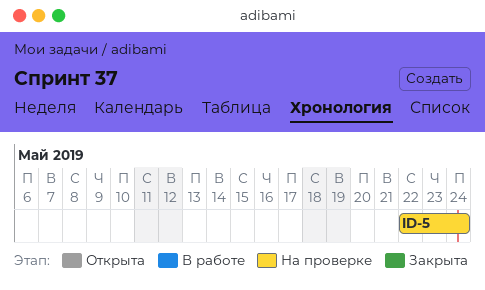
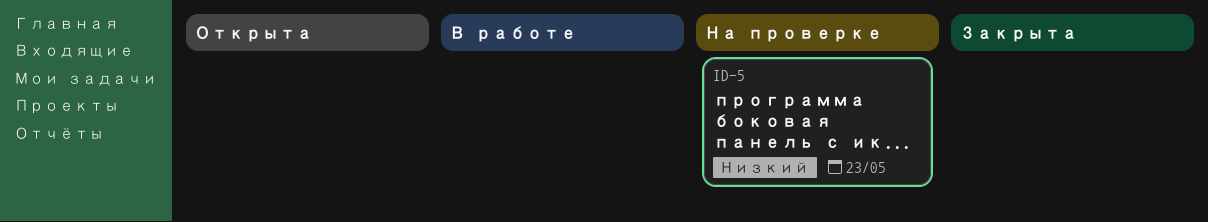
ID-5, due: May 24 -> May 23

